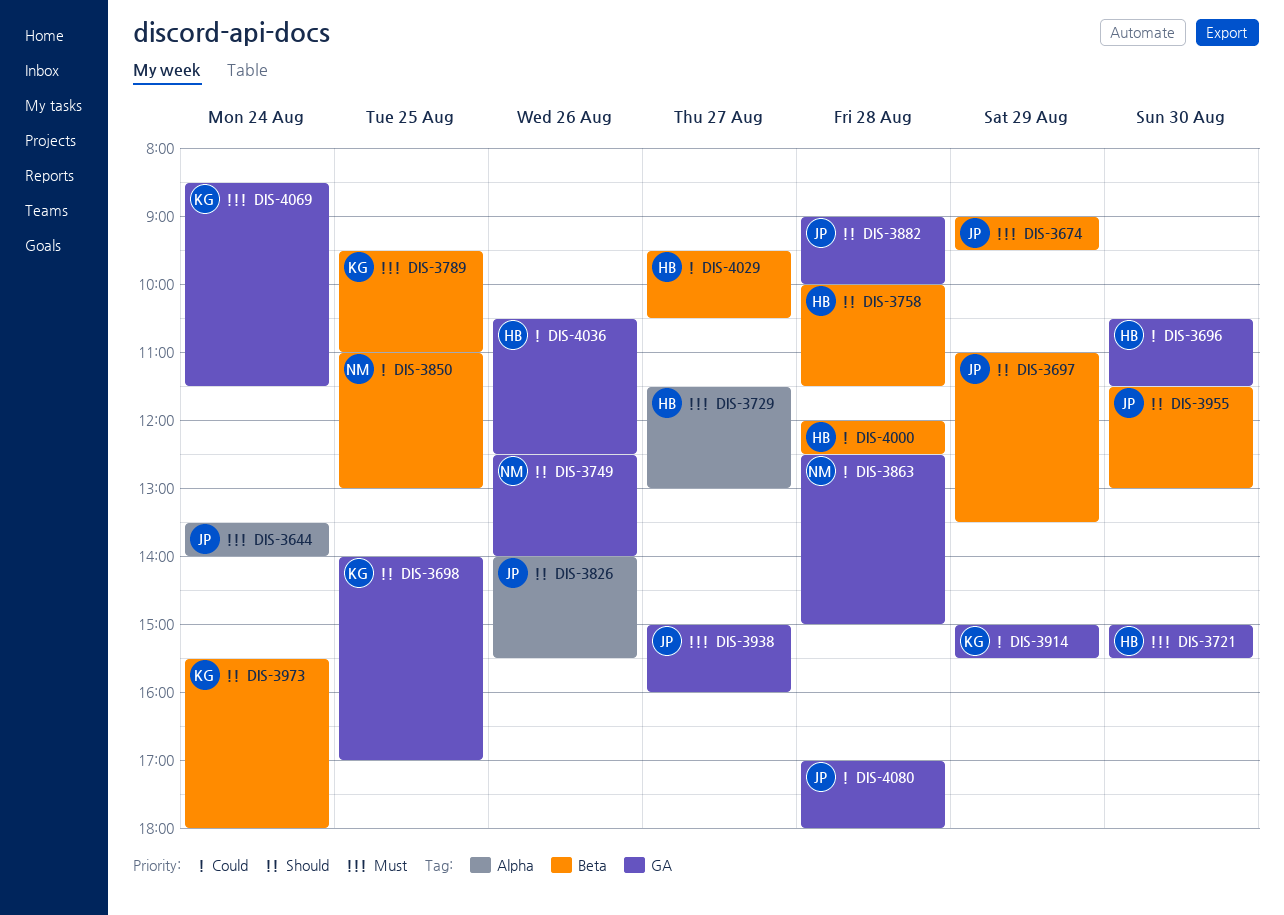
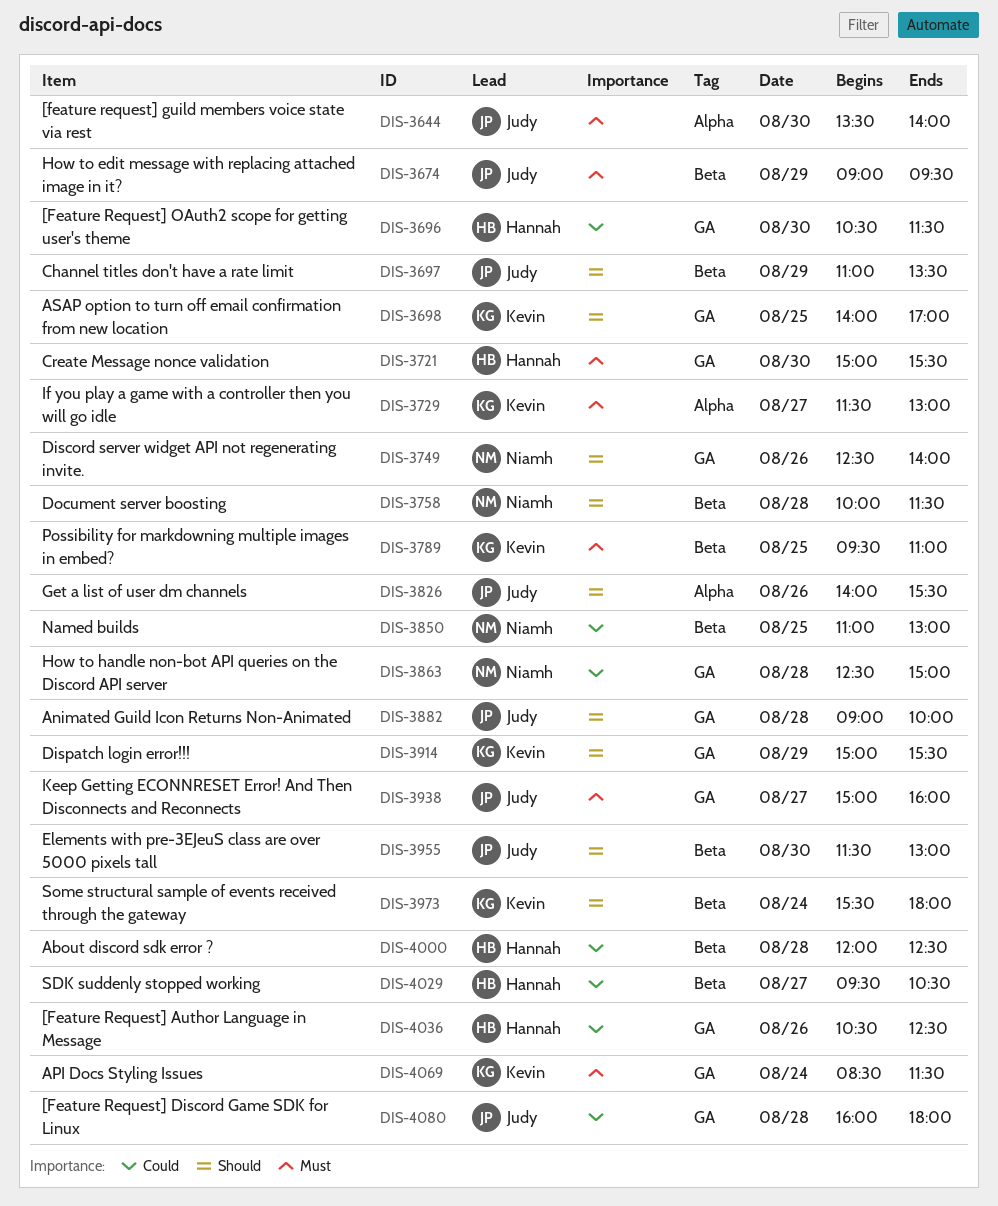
DIS-3644, day: Aug 24 -> Aug 30
DIS-3729, owner: Hannah -> Kevin
DIS-3758, owner: Hannah -> Niamh
DIS-3914, priority: Could -> Should
DIS-4080, begins: 17:00 -> 16:00

